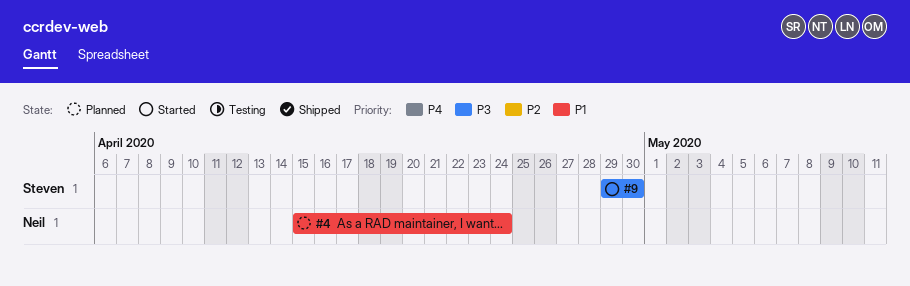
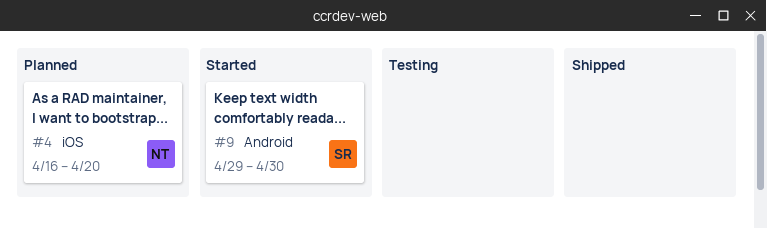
#4, start: Apr 15 -> Apr 16
#4, due: Apr 24 -> Apr 20

